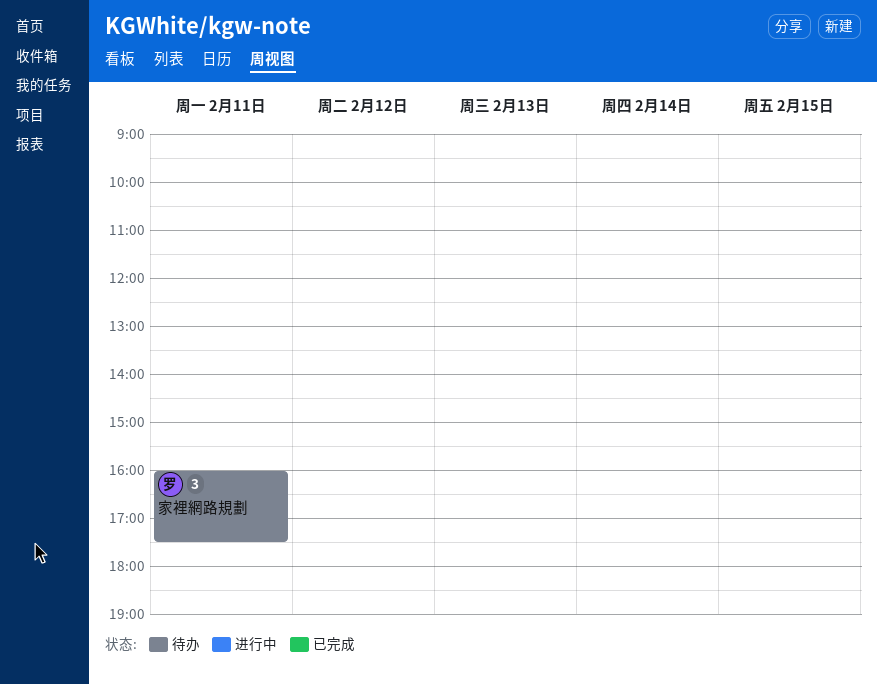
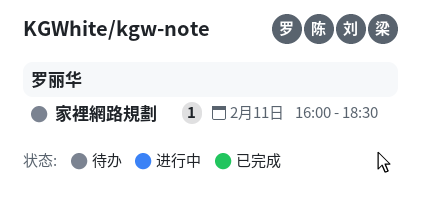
家裡網路規劃, estimate: 3 -> 1
家裡網路規劃, ends: 17:30 -> 18:30

